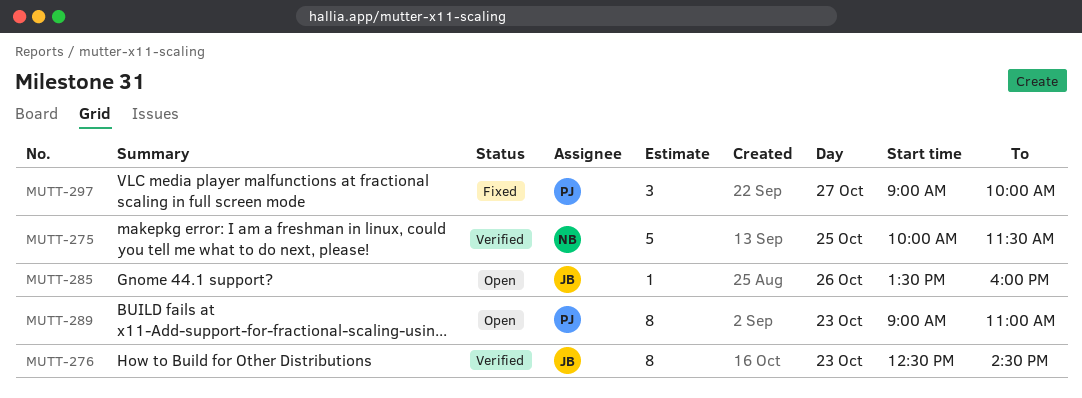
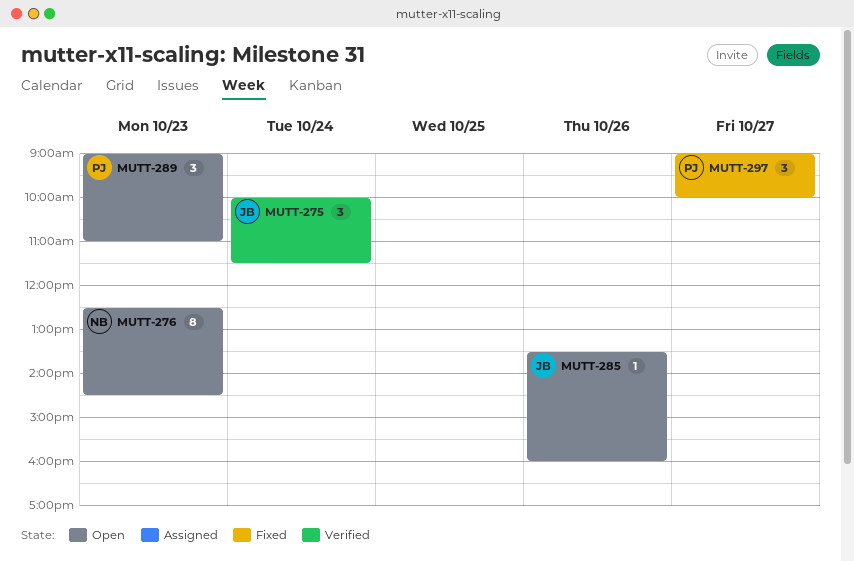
MUTT-275, owner: NB -> JB
MUTT-275, estimate: 5 -> 3
MUTT-275, day: Oct 25 -> Oct 24
MUTT-276, status: Verified -> Open
MUTT-276, owner: JB -> NB
MUTT-289, estimate: 8 -> 3

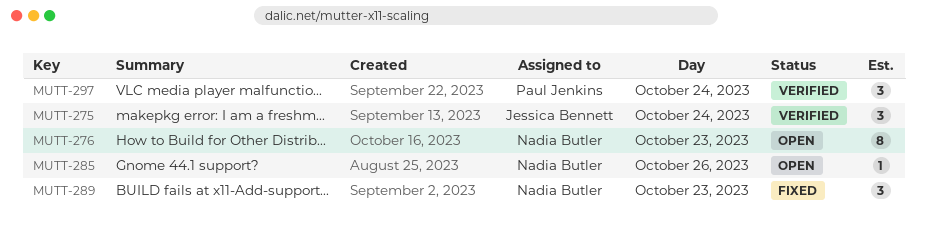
MUTT-285, owner: Jessica Bennett -> Nadia Butler
MUTT-289, status: Open -> Fixed
MUTT-289, owner: Paul Jenkins -> Nadia Butler
MUTT-297, status: Fixed -> Verified
MUTT-297, day: Oct 27 -> Oct 24

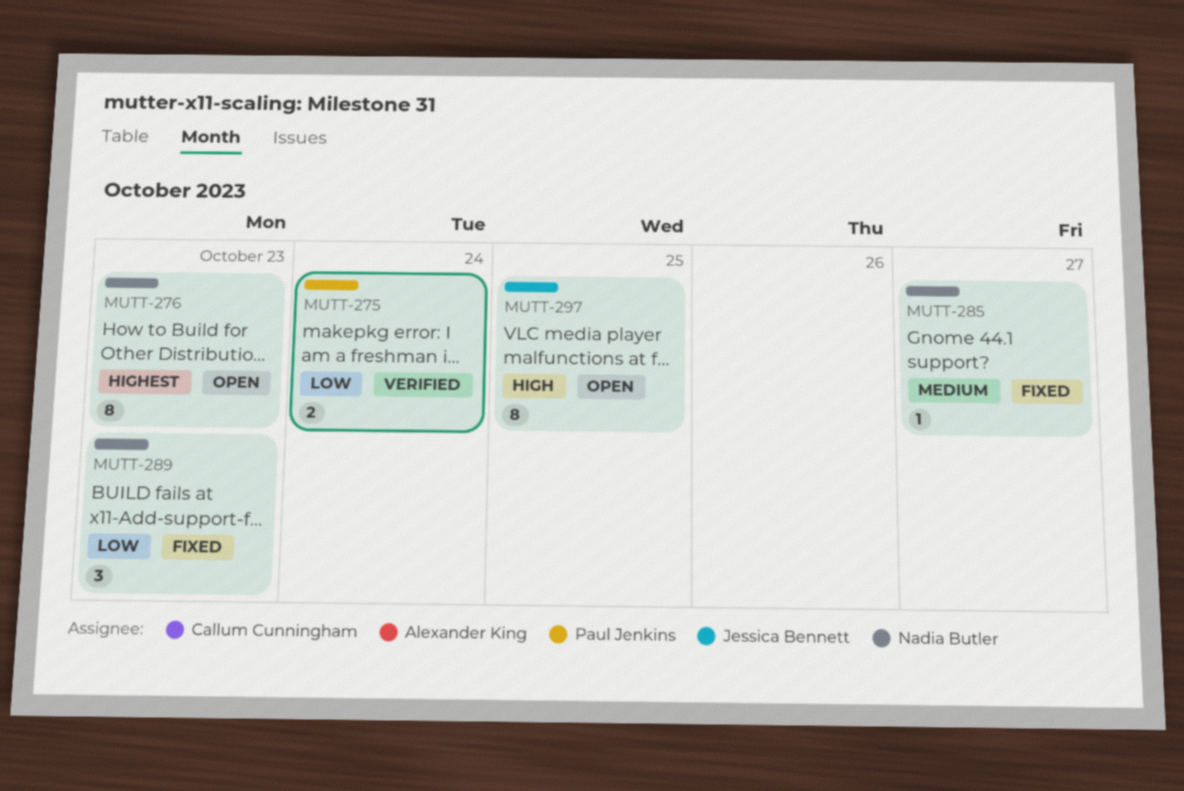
MUTT-275, owner: Jessica Bennett -> Paul Jenkins
MUTT-275, estimate: 3 -> 2
MUTT-285, status: Open -> Fixed
MUTT-285, day: Oct 26 -> Oct 27
MUTT-297, status: Verified -> Open
MUTT-297, owner: Paul Jenkins -> Jessica Bennett
MUTT-297, estimate: 3 -> 8
MUTT-297, day: Oct 24 -> Oct 25

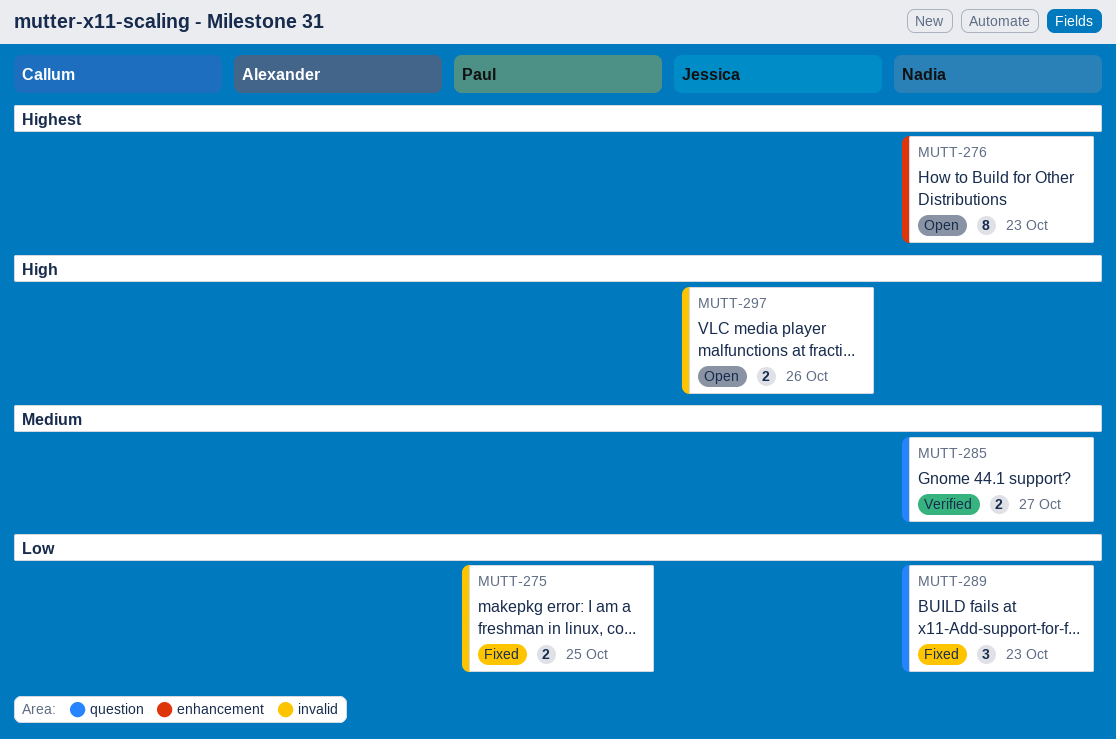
MUTT-275, status: Verified -> Fixed
MUTT-275, day: Oct 24 -> Oct 25
MUTT-285, status: Fixed -> Verified
MUTT-285, estimate: 1 -> 2
MUTT-297, estimate: 8 -> 2
MUTT-297, day: Oct 25 -> Oct 26

